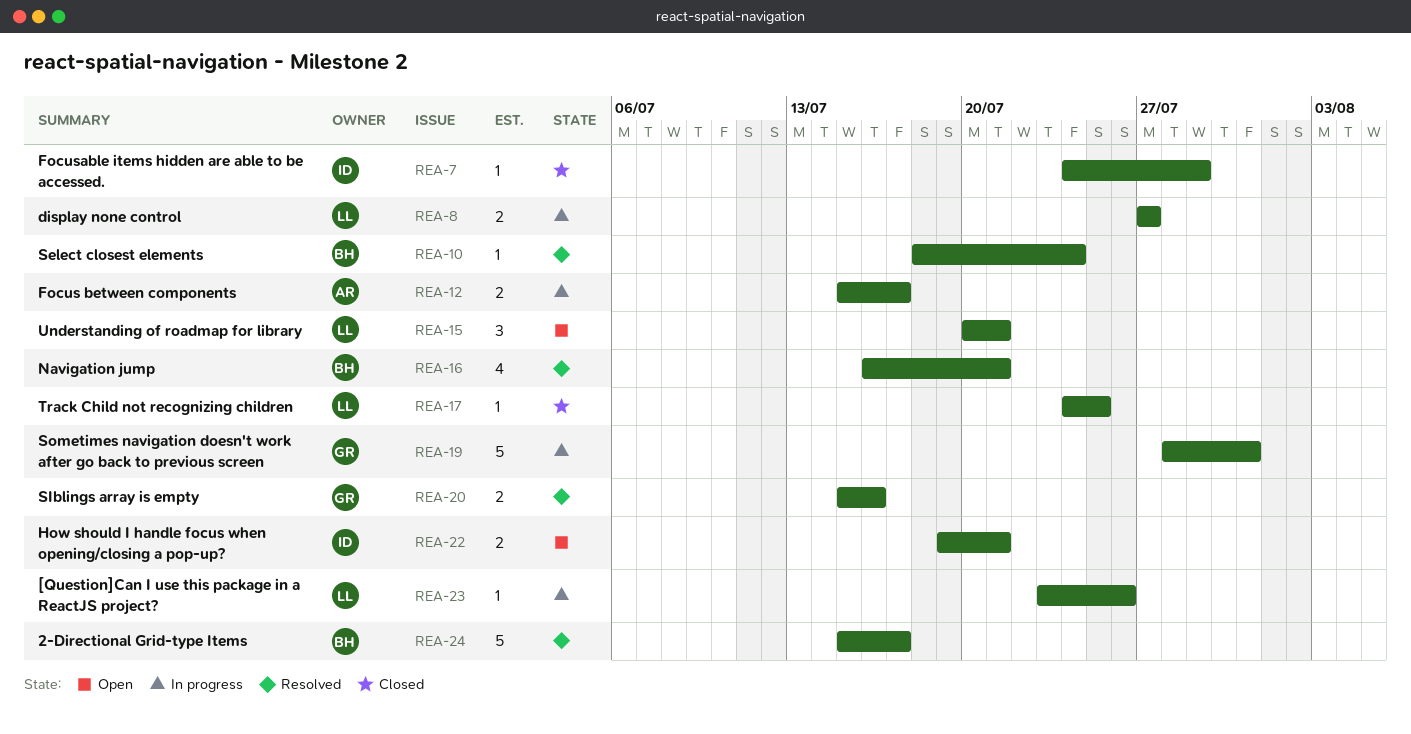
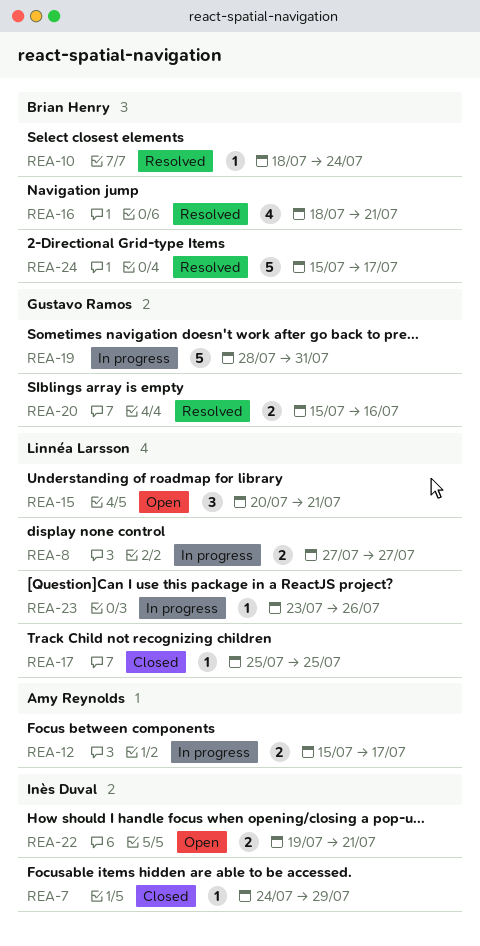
REA-16, start: Jul 16 -> Jul 18
REA-17, start: Jul 24 -> Jul 25

